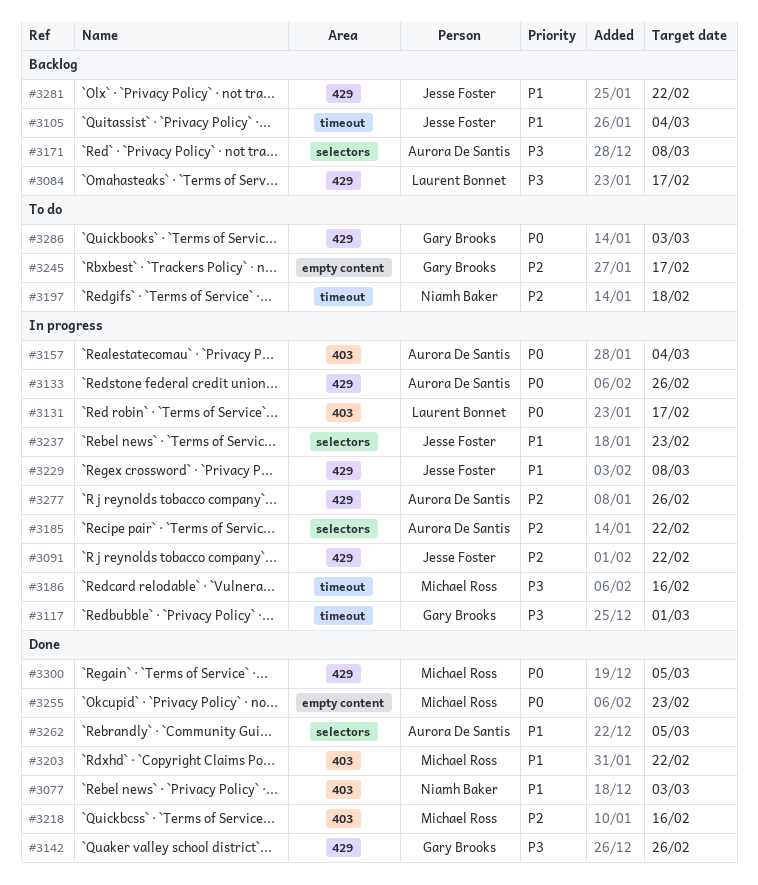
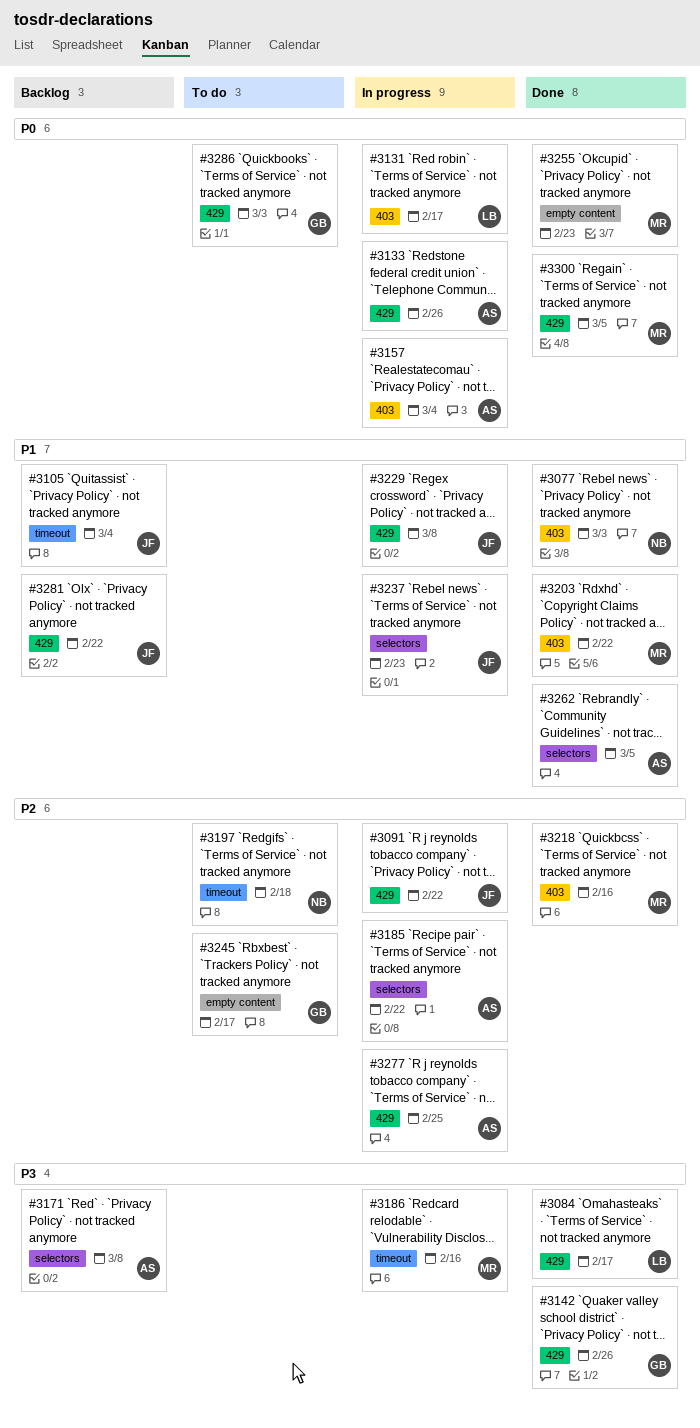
#3084, status: Backlog -> Done
#3117: present -> none
#3277, due: Feb 26 -> Feb 25

